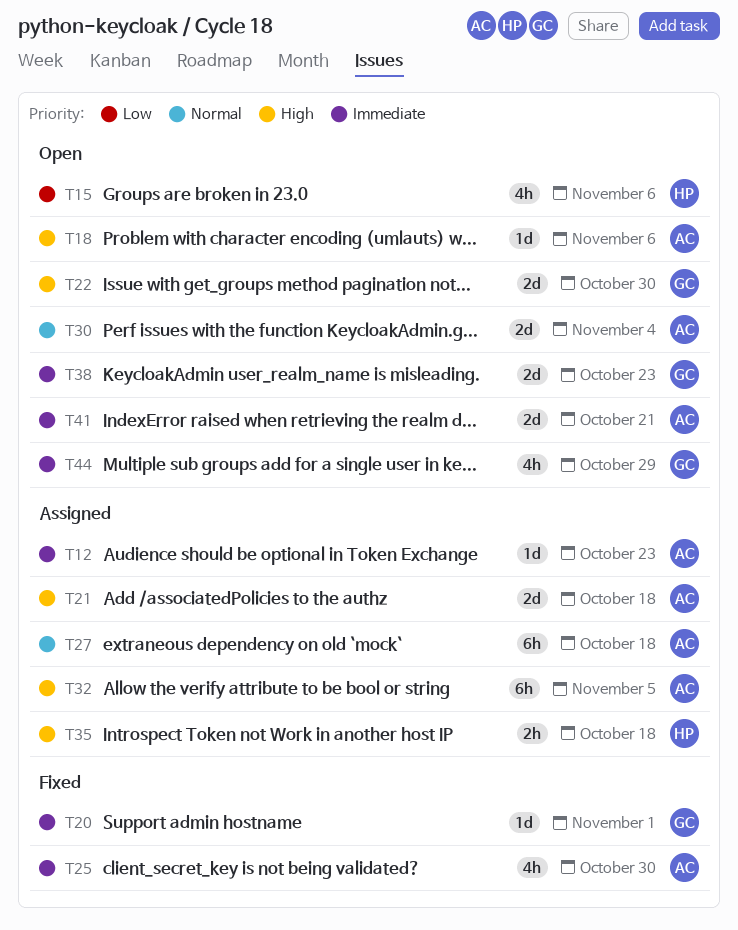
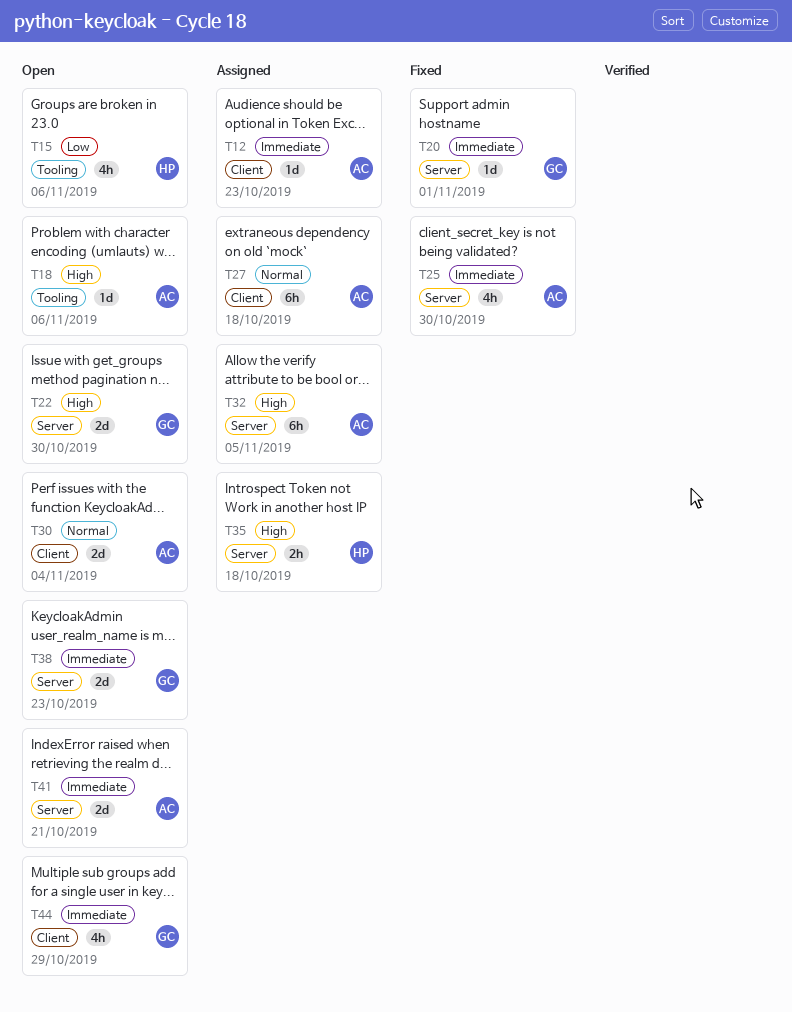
T21: present -> none

